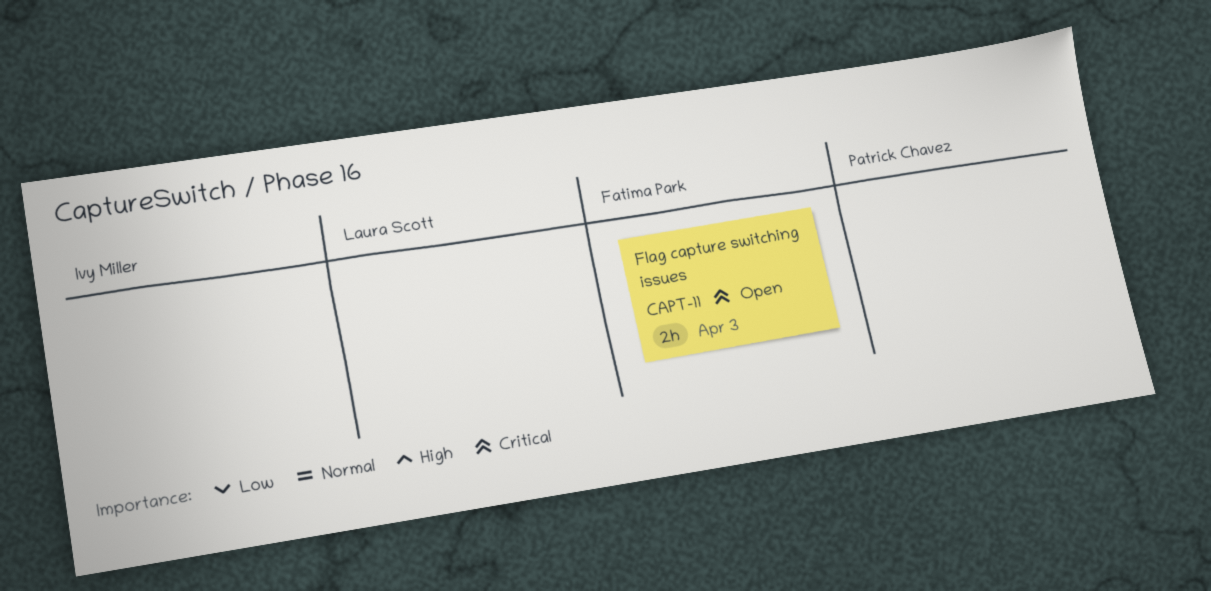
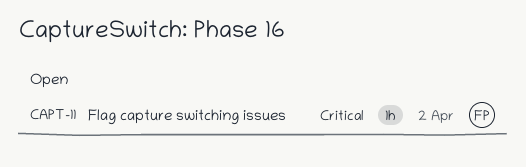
CAPT-11, estimate: 2h -> 1h
CAPT-11, due: Apr 3 -> Apr 2

